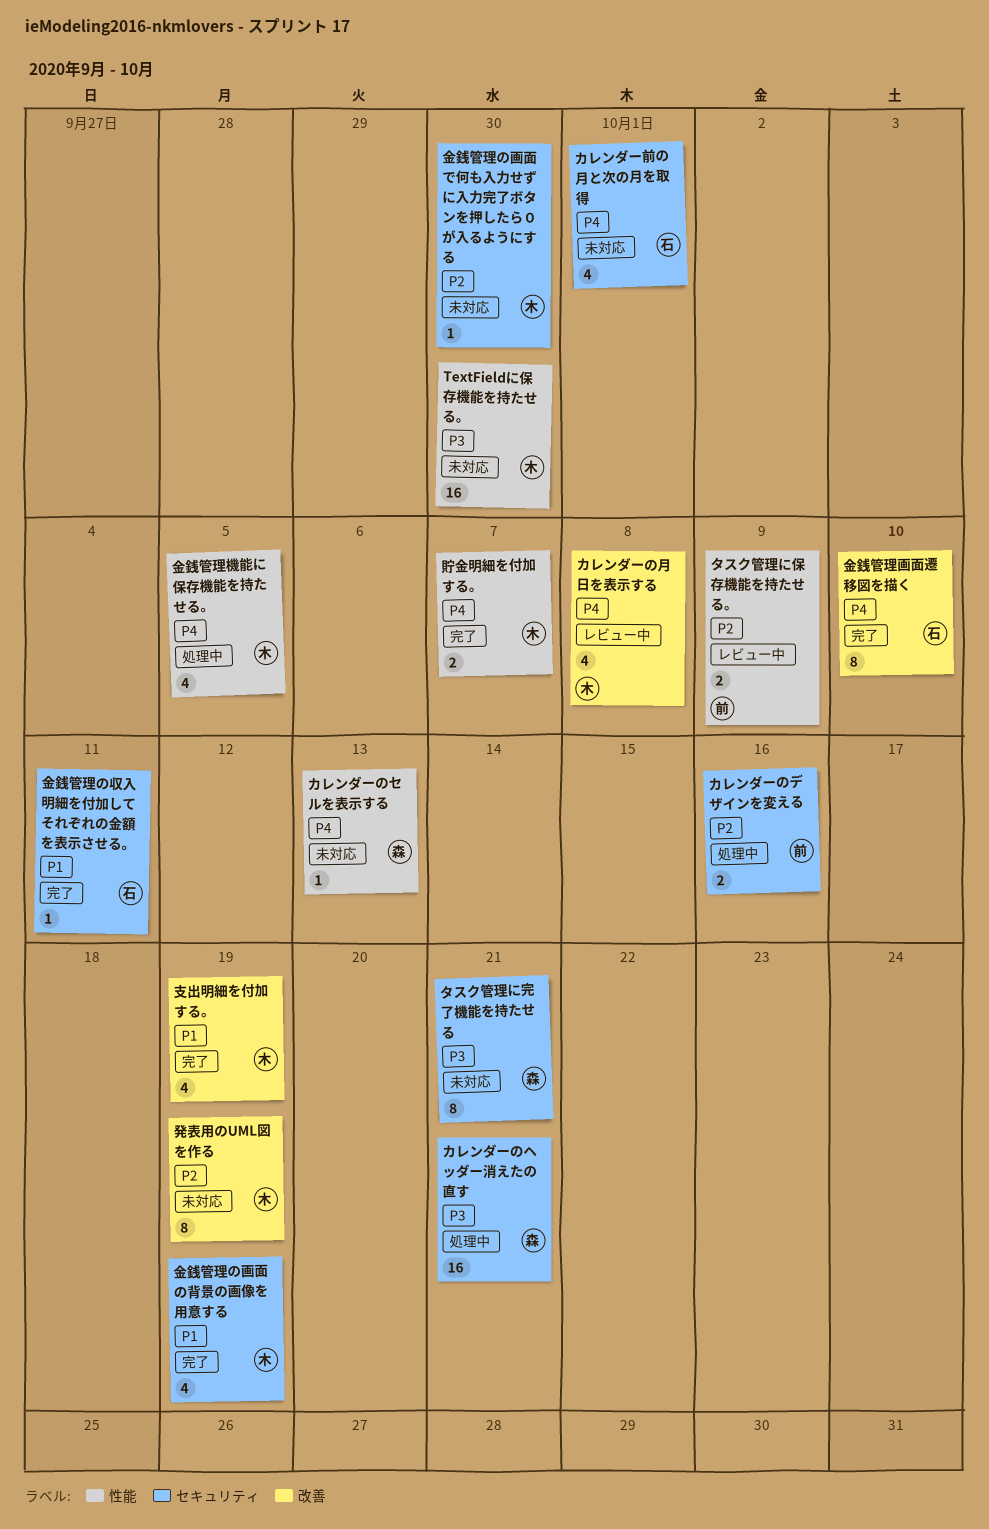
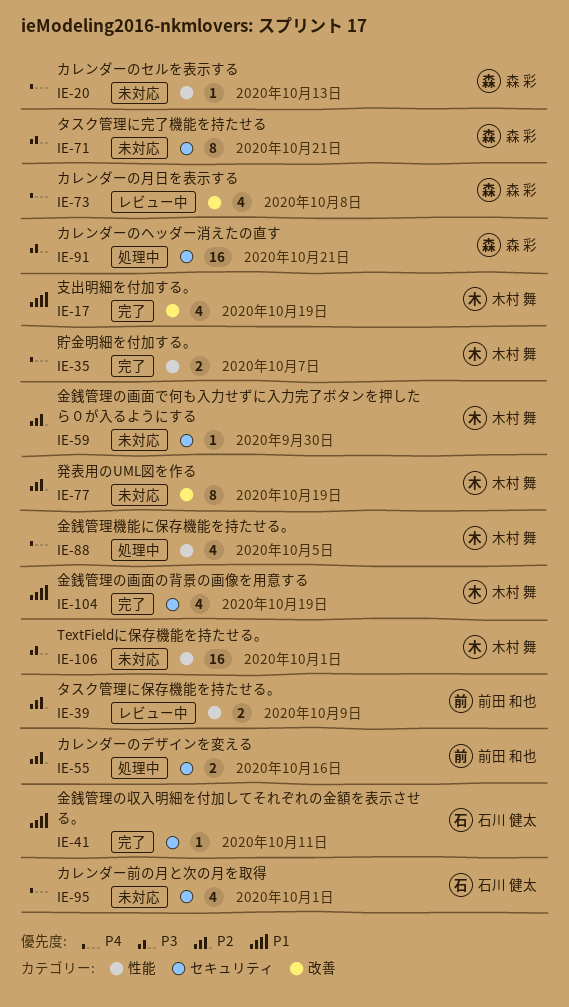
TextFieldに保存機能を持たせる。, due: Sep 30 -> Oct 1
カレンダーの月日を表示する, owner: 木村 舞 -> 森 彩
金銭管理画面遷移図を描く: present -> none

